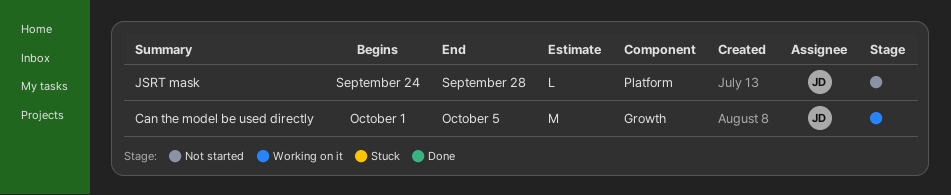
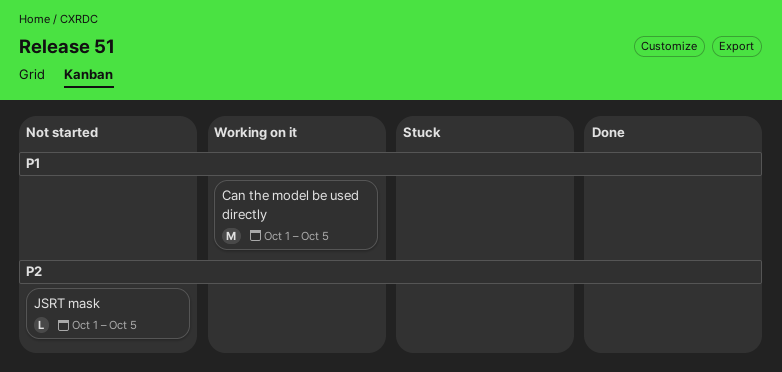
JSRT mask, start: Sep 24 -> Oct 1
JSRT mask, due: Sep 28 -> Oct 5

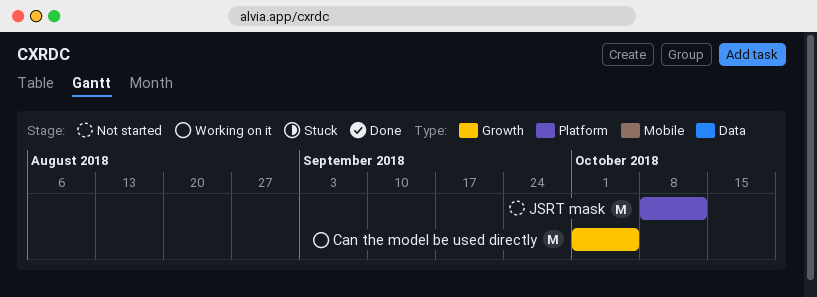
JSRT mask, estimate: L -> M
JSRT mask, start: Oct 1 -> Oct 8
JSRT mask, due: Oct 5 -> Oct 12

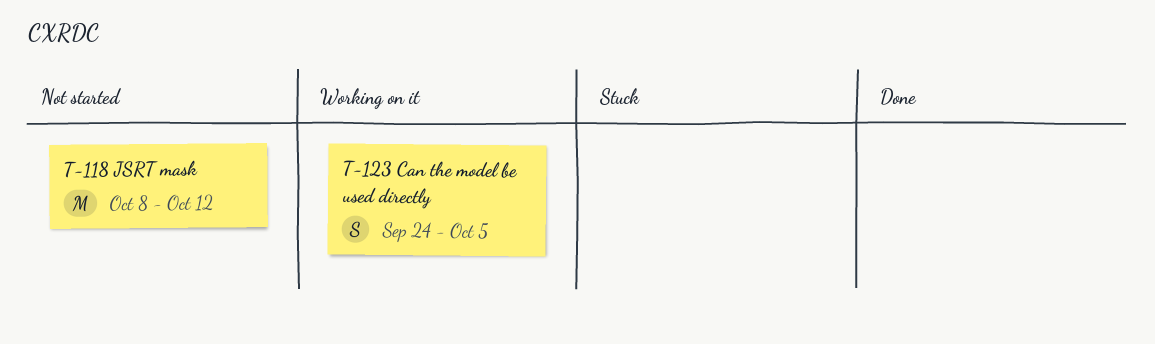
Can the model be used directly, estimate: M -> S
Can the model be used directly, start: Oct 1 -> Sep 24

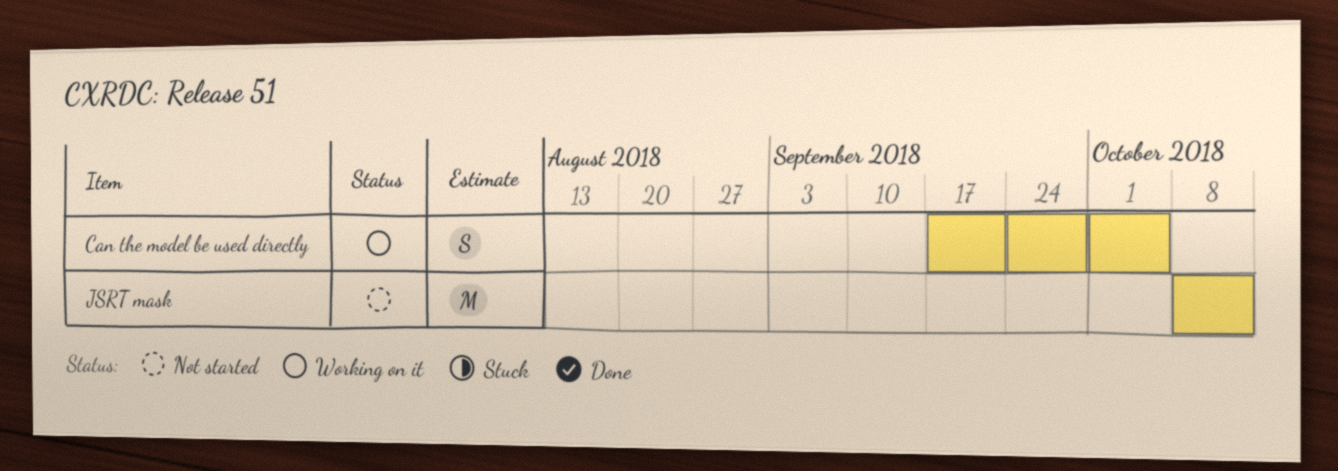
Can the model be used directly, start: Sep 24 -> Sep 17

